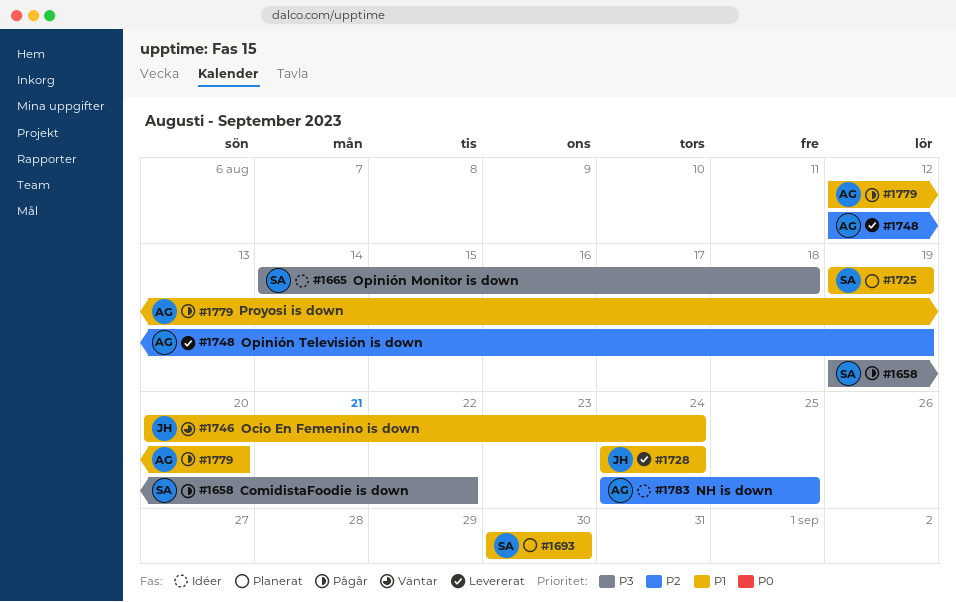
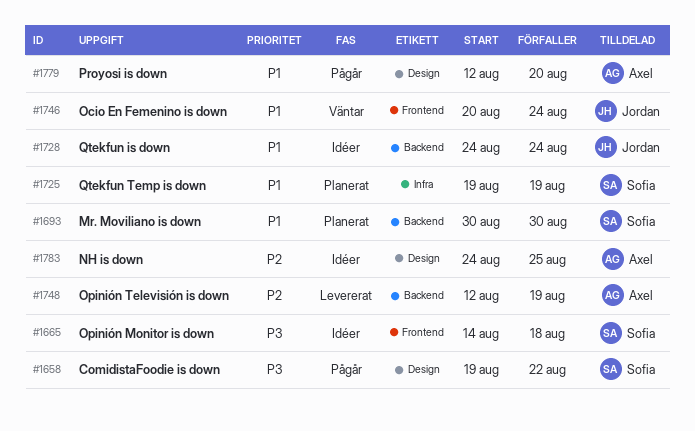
#1728, status: Levererat -> Idéer

